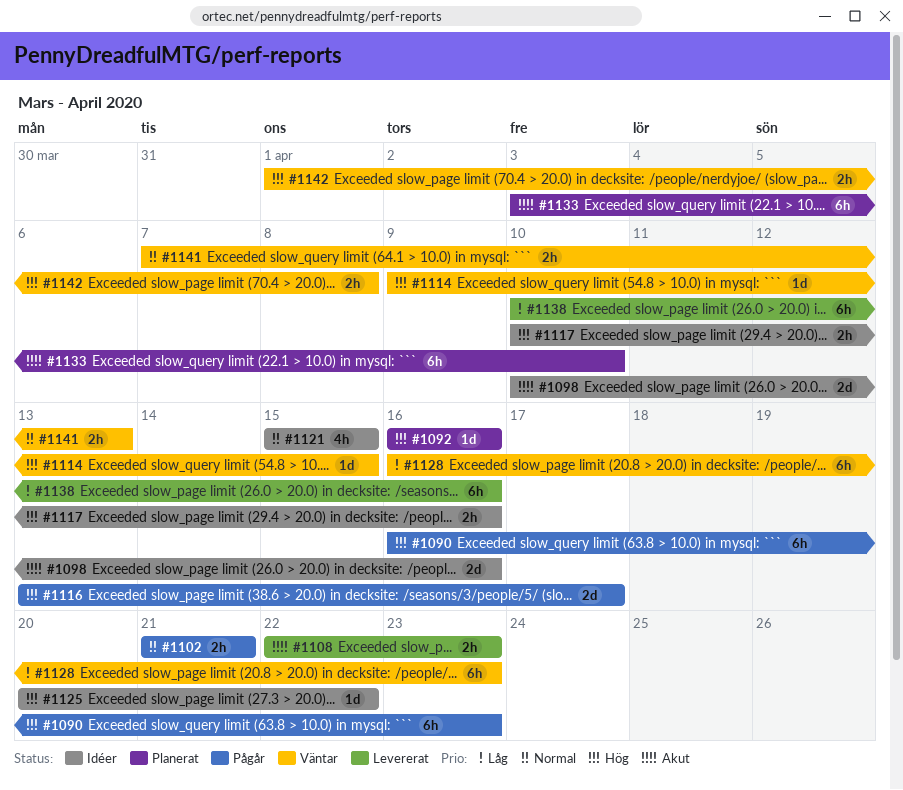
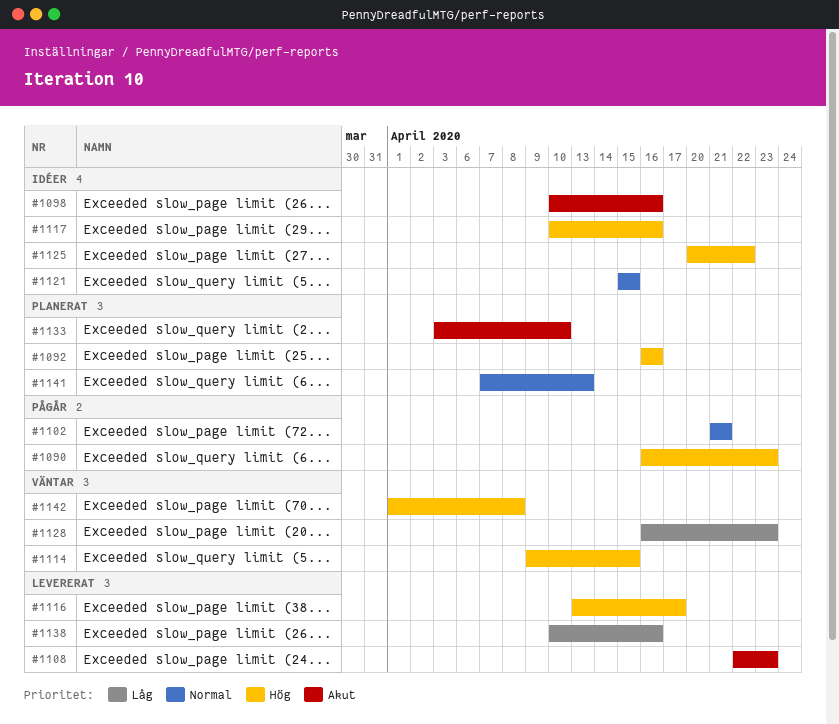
#1116, status: Pågår -> Levererat
#1141, status: Väntar -> Planerat

